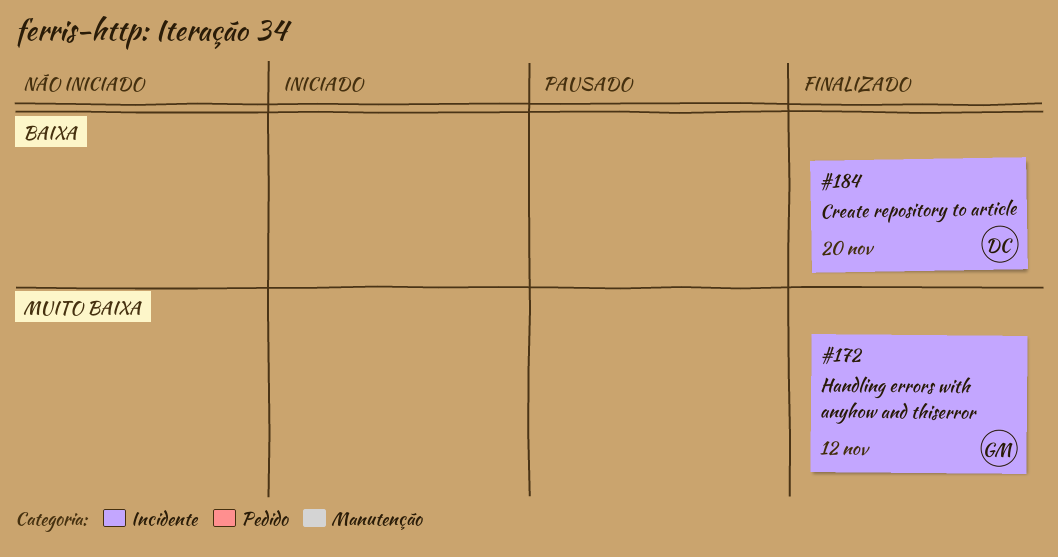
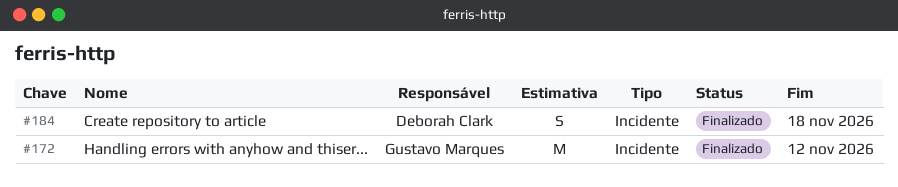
#184, due: Nov 20 -> Nov 18

